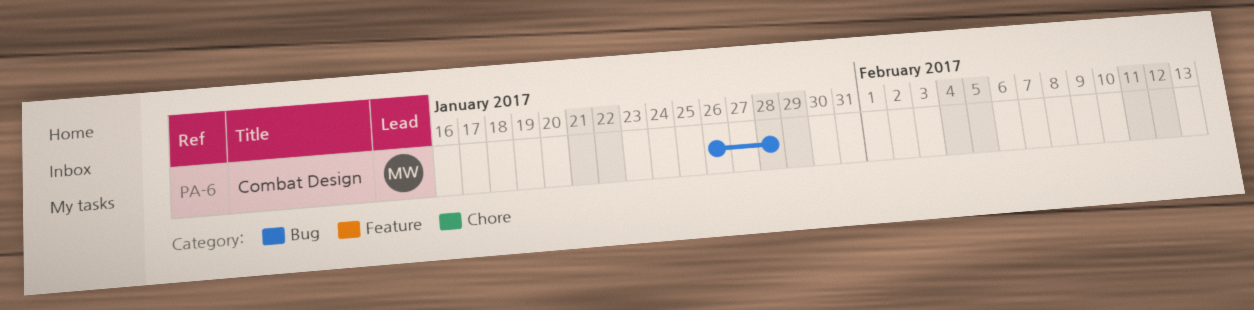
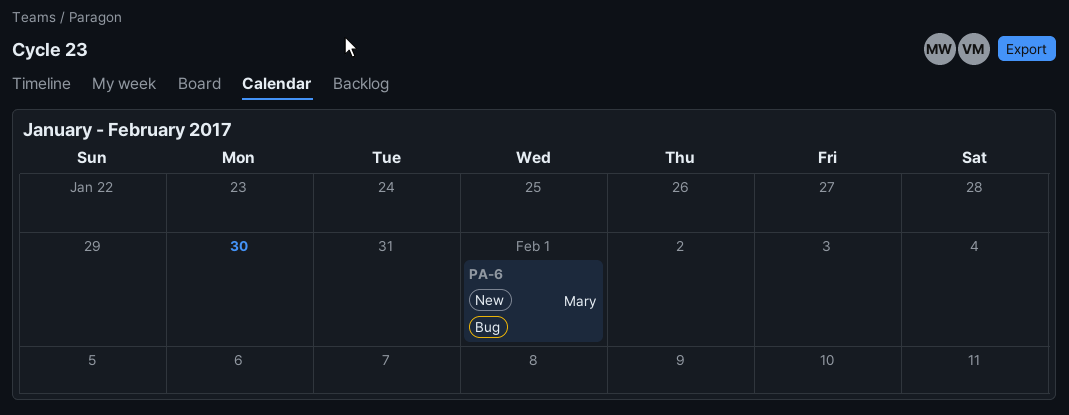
PA-6, due: Jan 28 -> Feb 1

